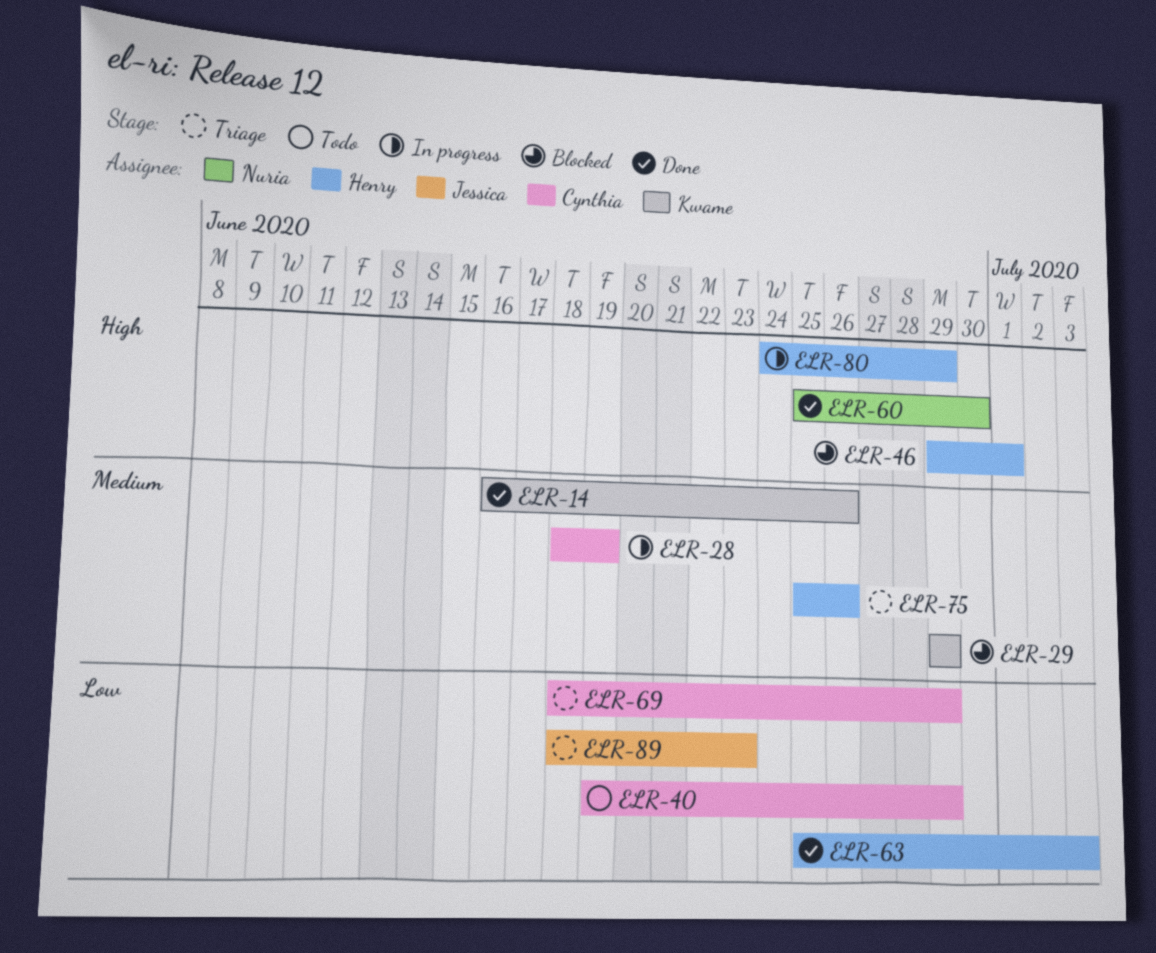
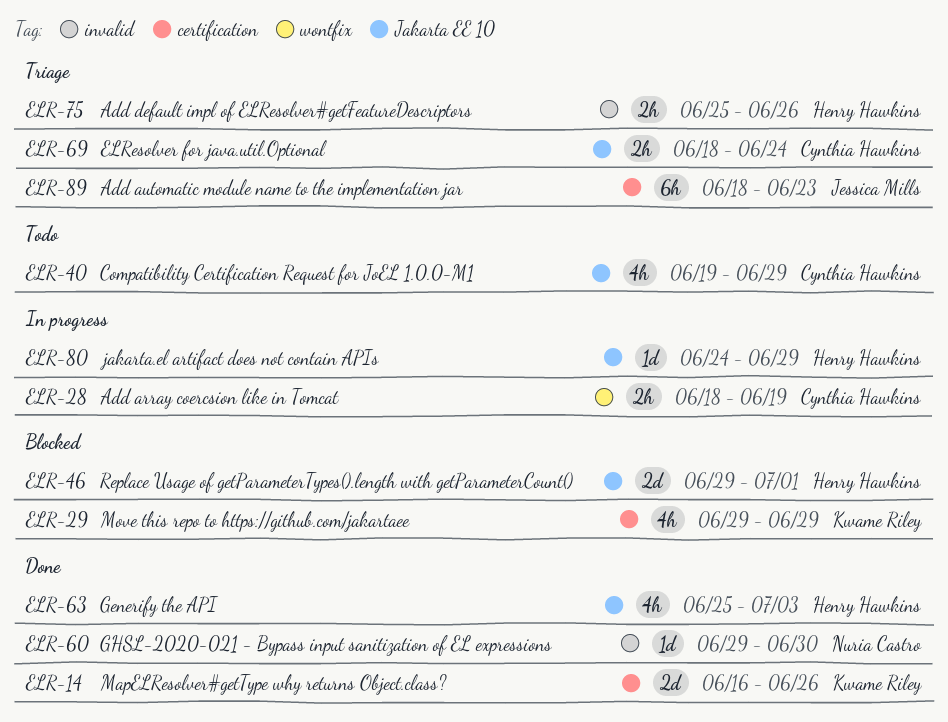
ELR-60, start: Jun 25 -> Jun 29
ELR-69, due: Jun 29 -> Jun 24

